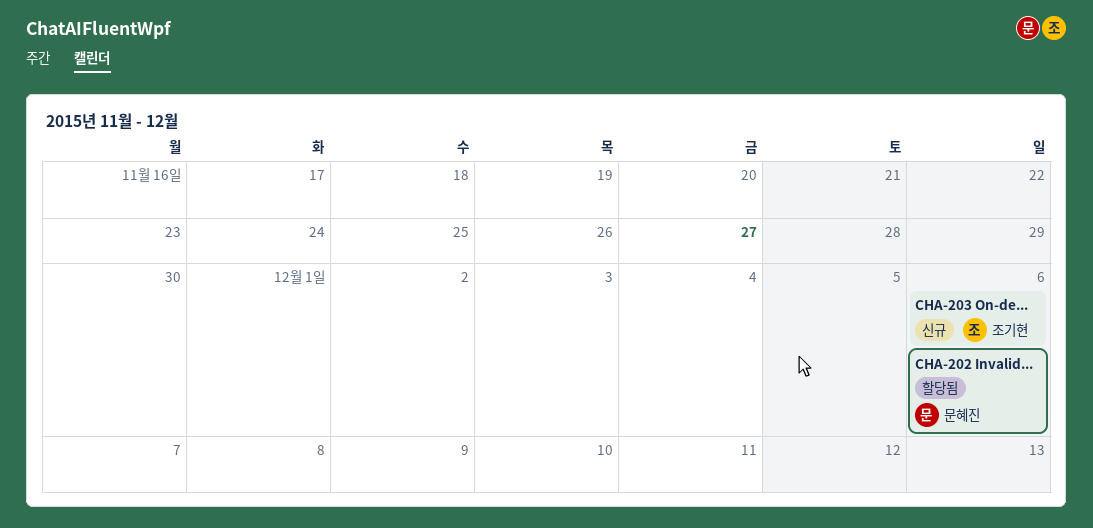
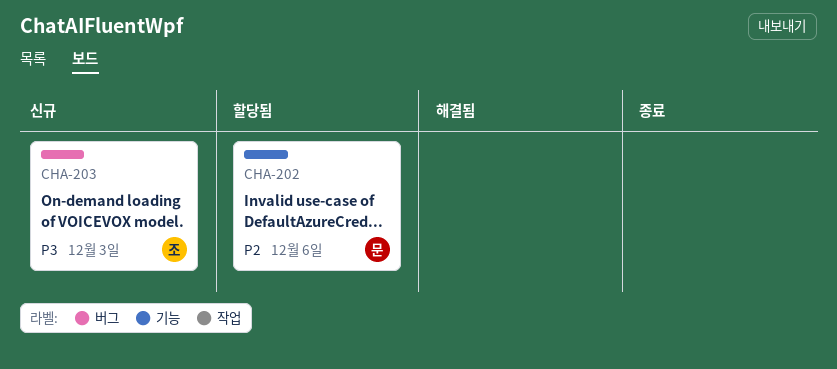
CHA-203, due: Dec 6 -> Dec 3

